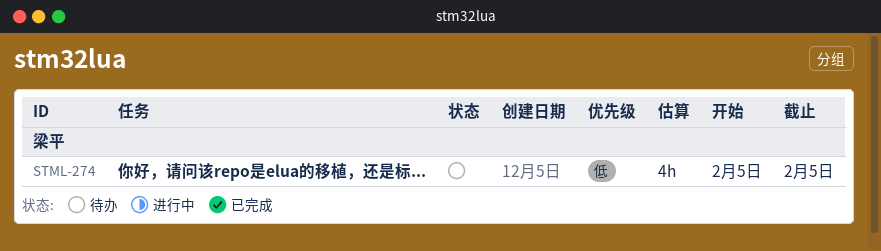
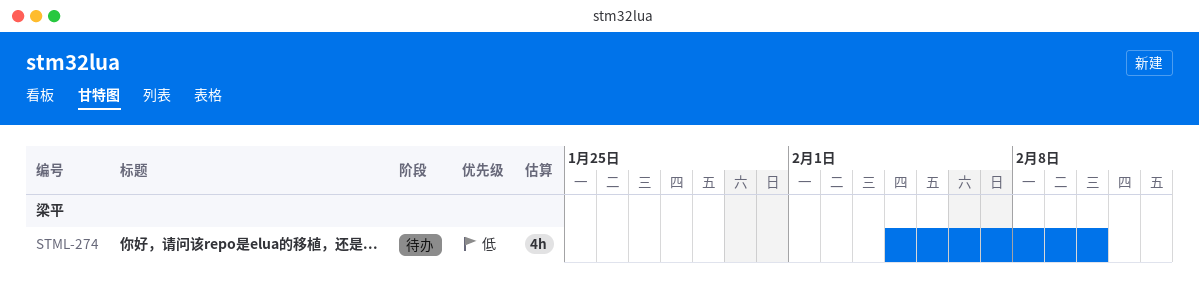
STML-274, start: Feb 5 -> Feb 4
STML-274, due: Feb 5 -> Feb 10

